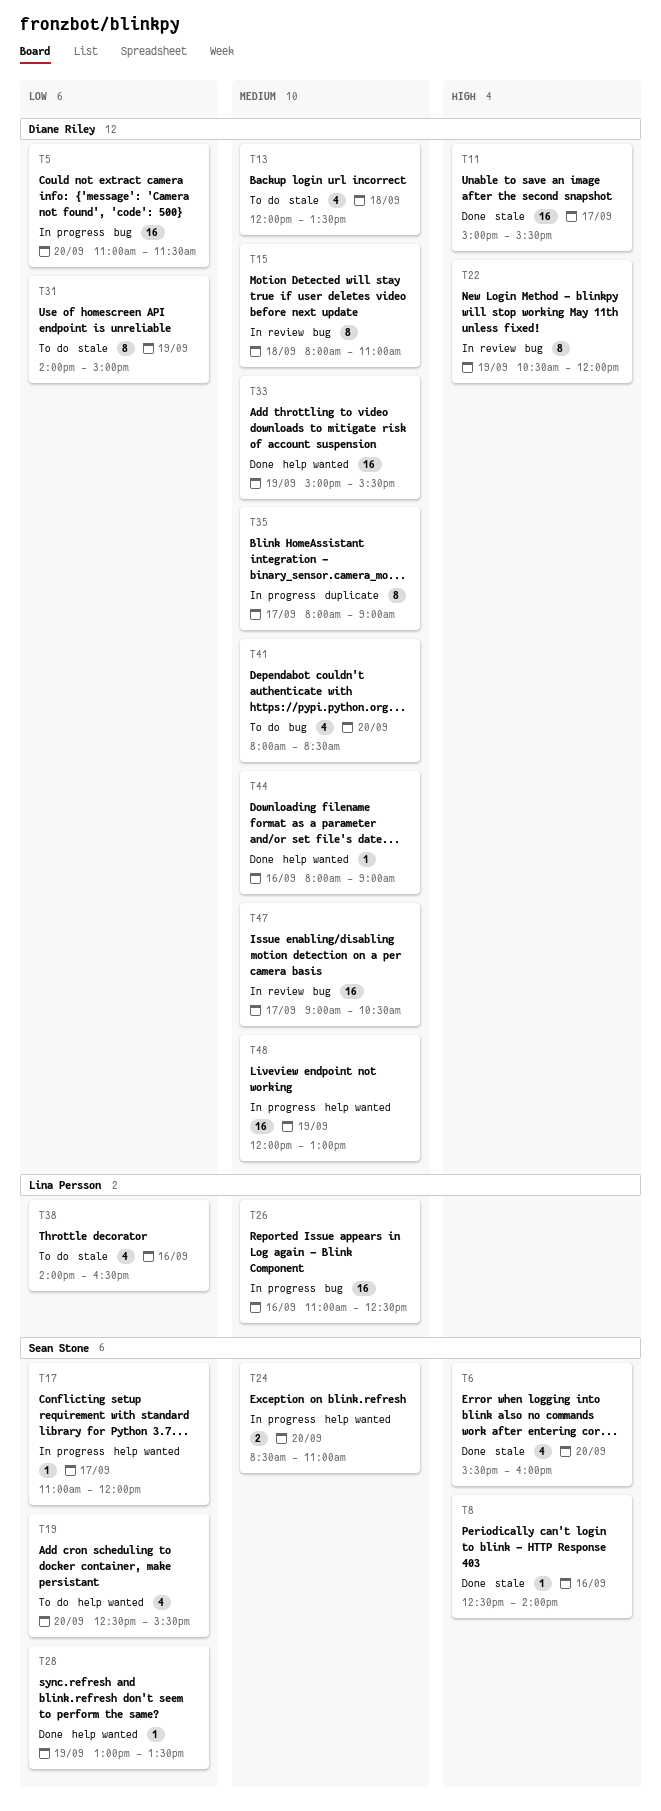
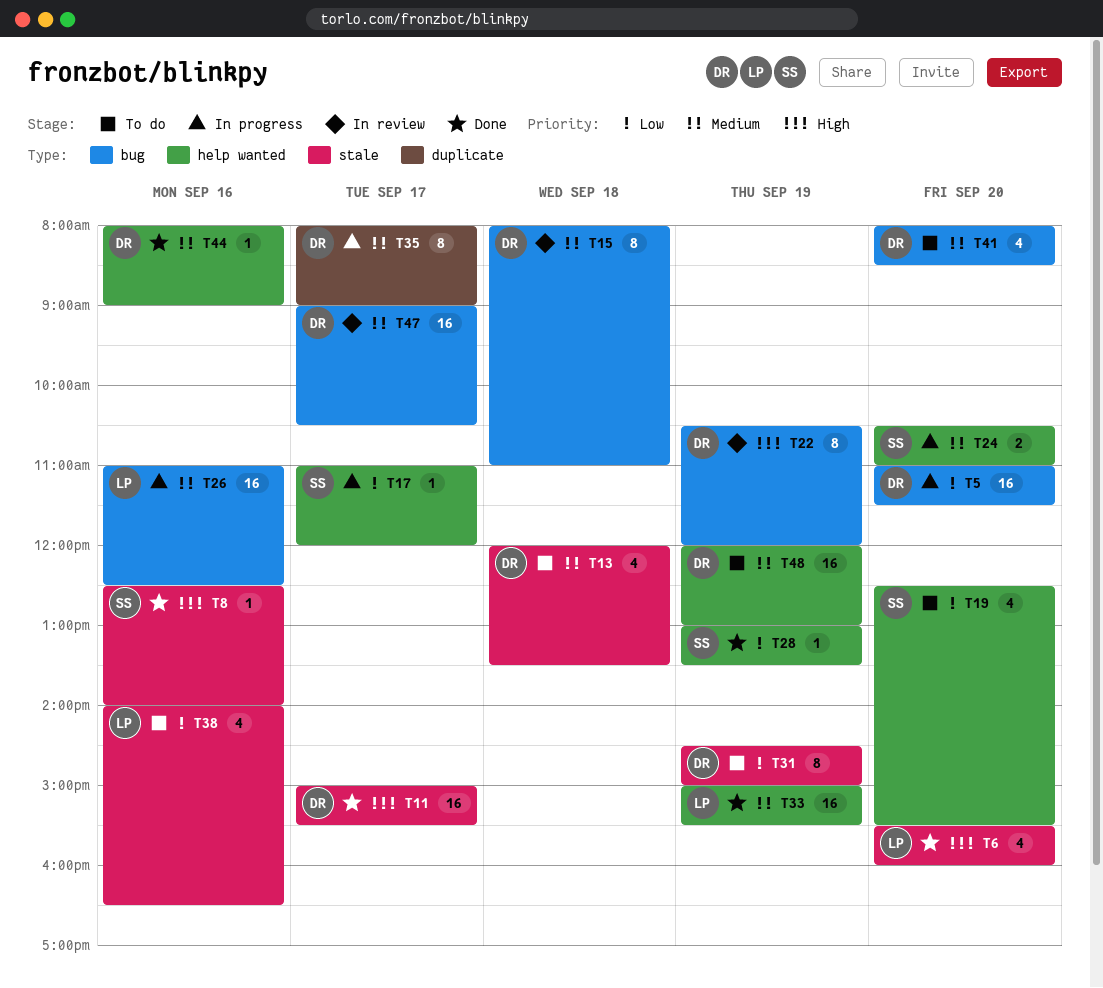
T6, owner: Sean Stone -> Lina Persson
T24, begins: 08:30 -> 10:30
T31, begins: 14:00 -> 14:30
T33, owner: Diane Riley -> Lina Persson
T48, status: In progress -> To do

